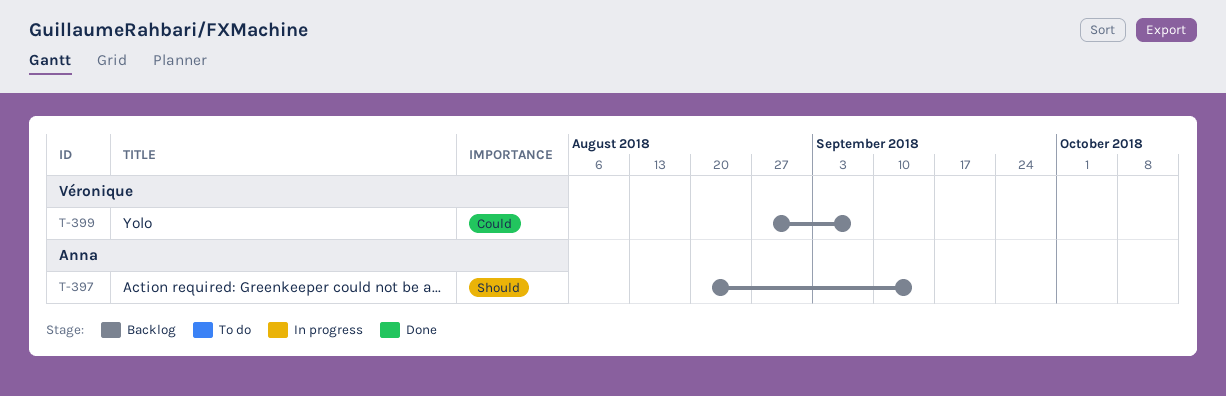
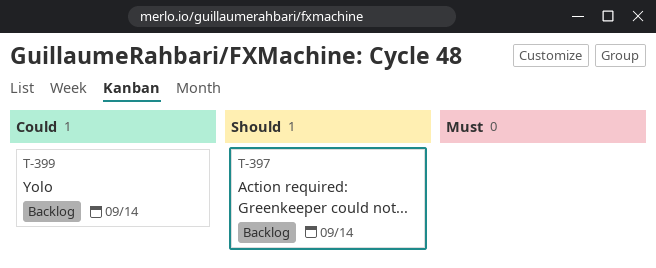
T-399, due: Sep 7 -> Sep 14

